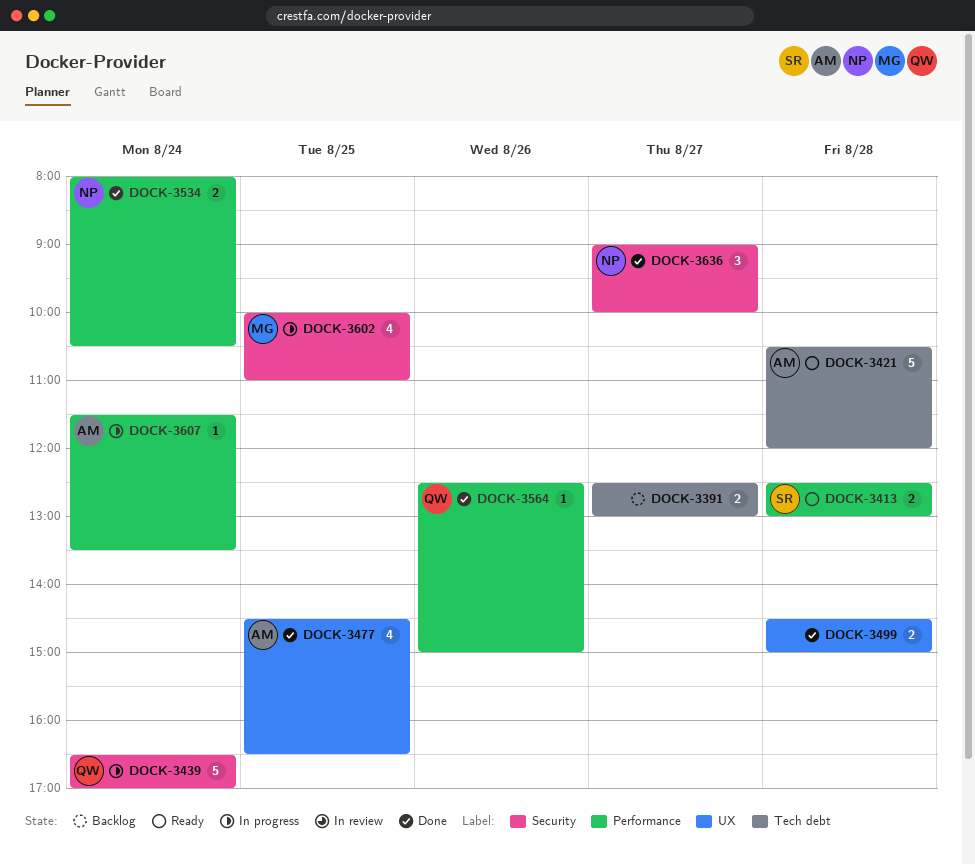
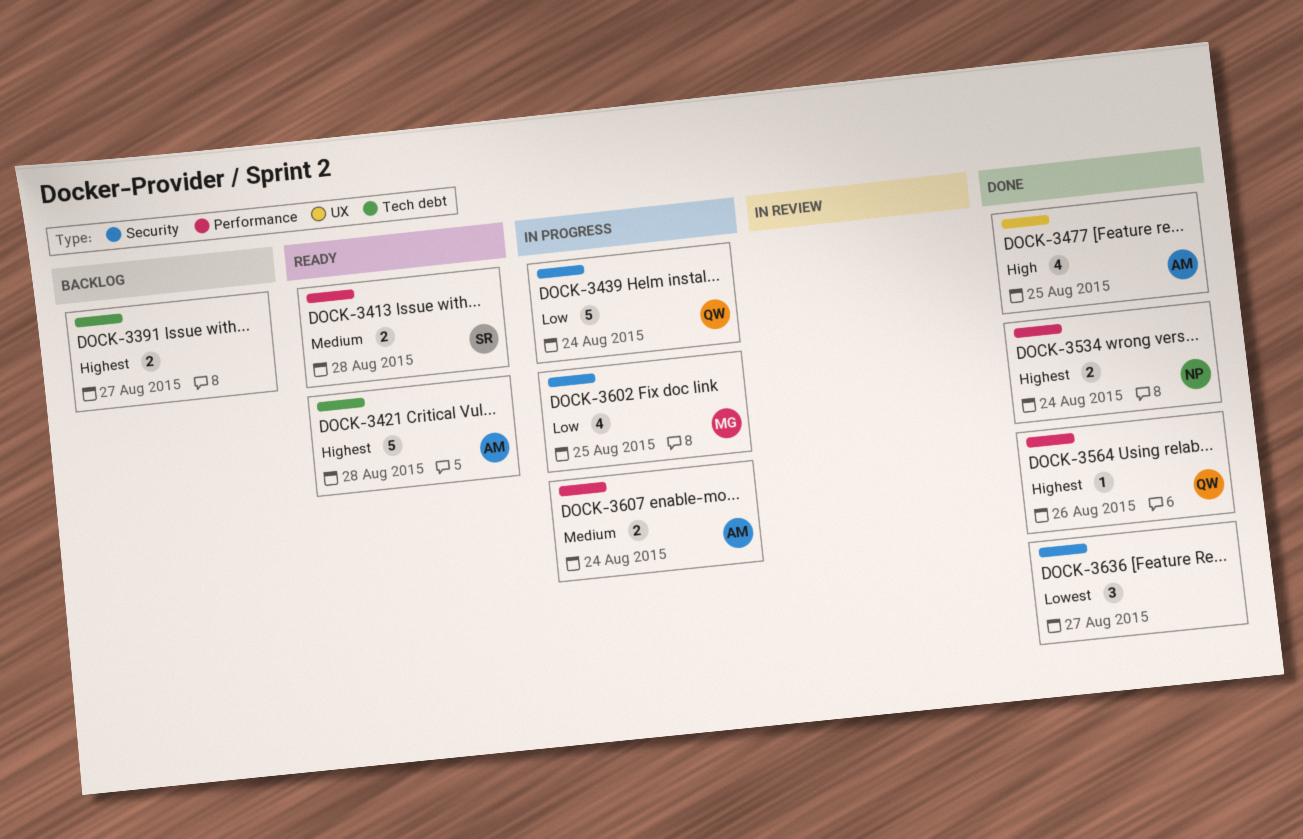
DOCK-3499: present -> none
DOCK-3607, estimate: 1 -> 2
DOCK-3636, owner: NP -> none

